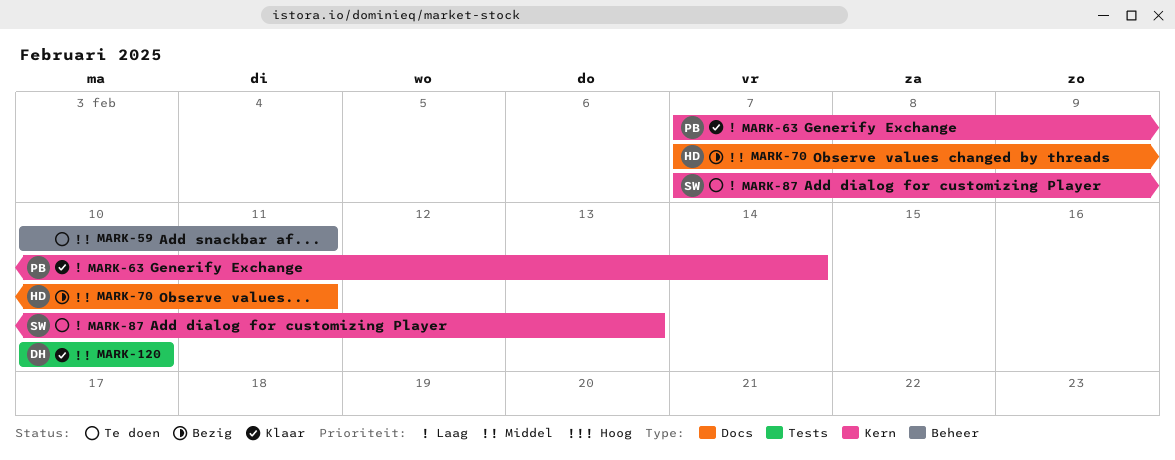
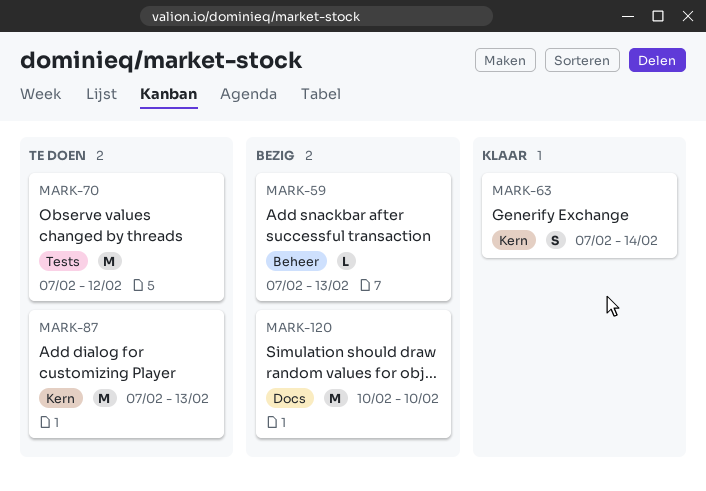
MARK-59, status: Te doen -> Bezig
MARK-59, start: Feb 10 -> Feb 7
MARK-59, due: Feb 11 -> Feb 13
MARK-70, status: Bezig -> Te doen
MARK-70, label: Docs -> Tests
MARK-70, due: Feb 11 -> Feb 12
MARK-120, status: Klaar -> Bezig
MARK-120, label: Tests -> Docs

